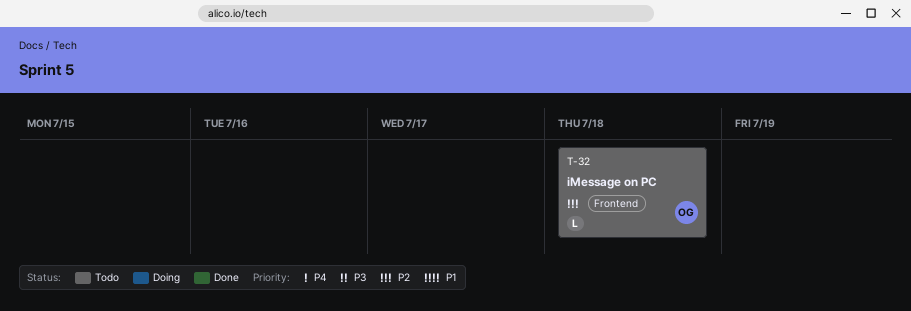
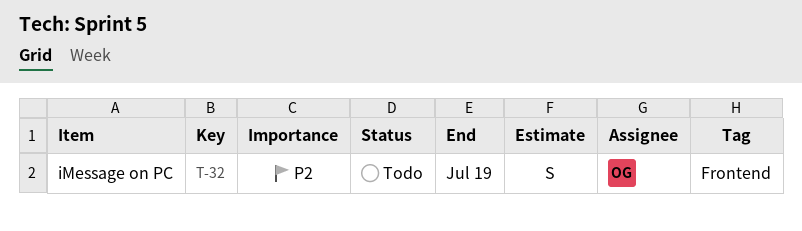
T-32, estimate: L -> S
T-32, due: Jul 18 -> Jul 19

